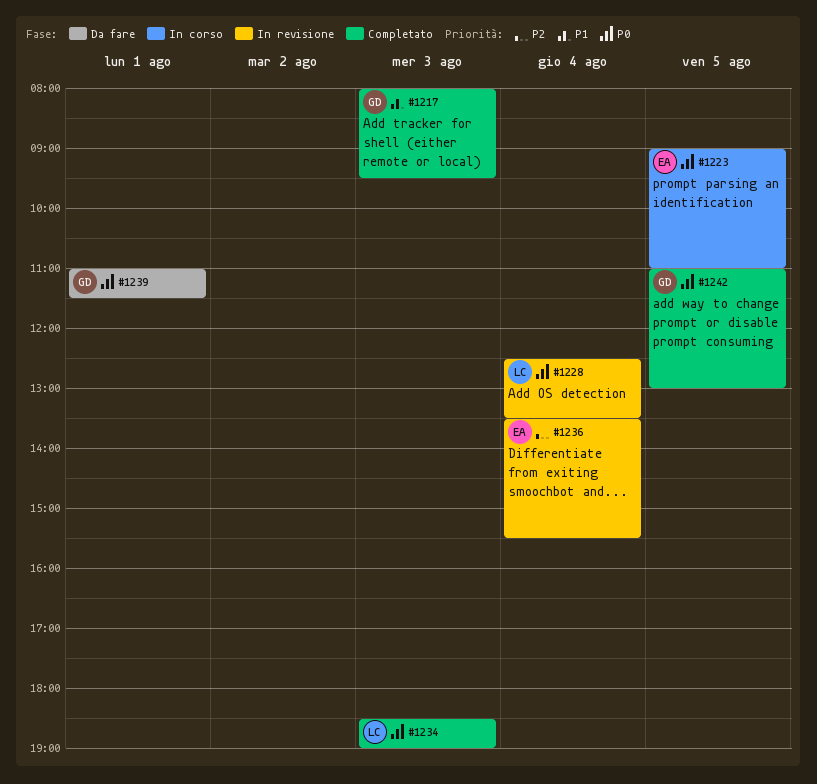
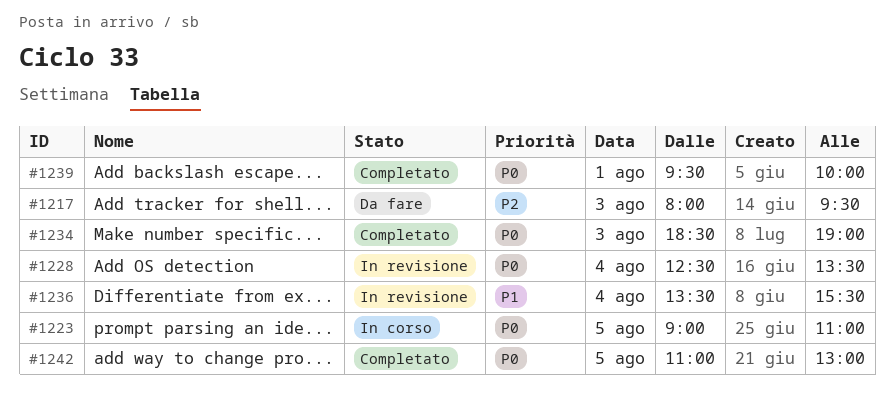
#1217, status: Completato -> Da fare
#1217, priority: P1 -> P2
#1236, priority: P2 -> P1
#1239, status: Da fare -> Completato
#1239, begins: 11:00 -> 09:30
#1239, ends: 11:30 -> 10:00

